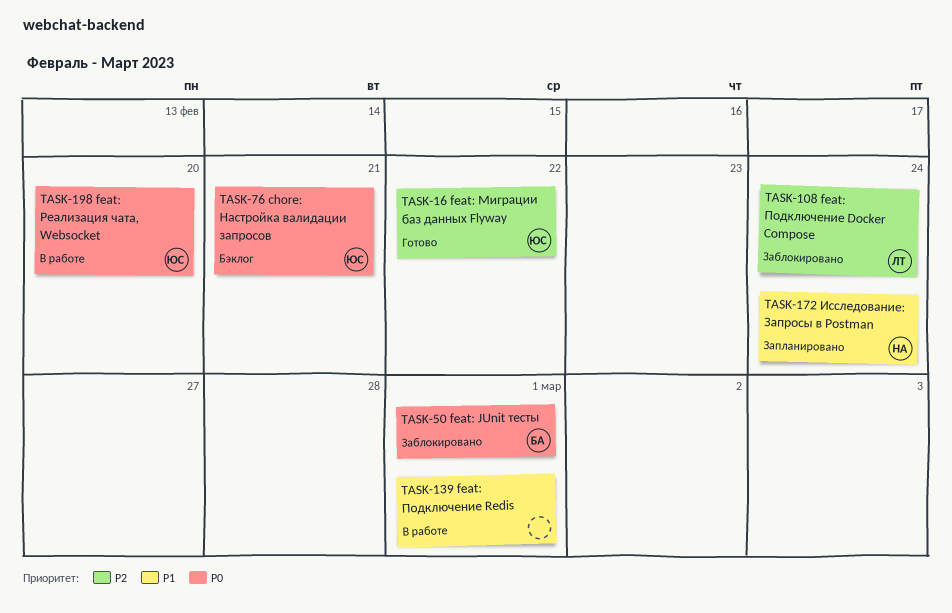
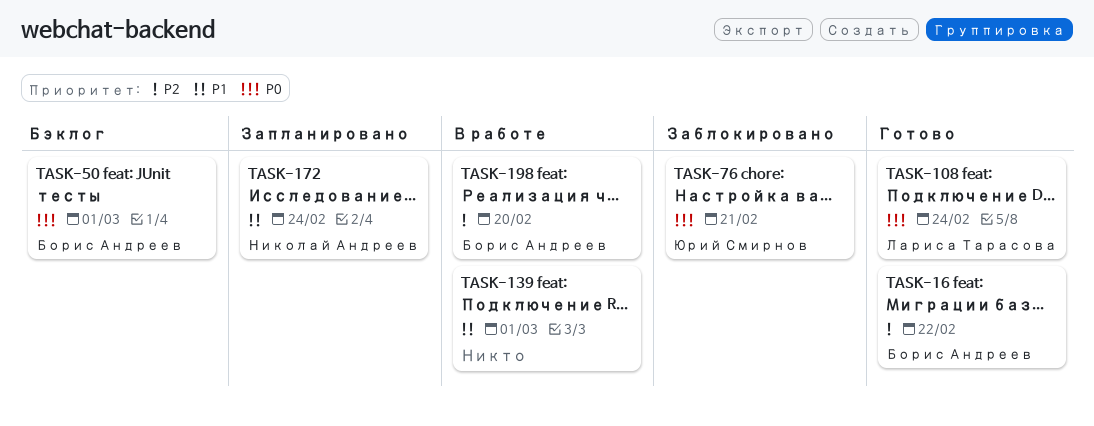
TASK-16, owner: Юрий Смирнов -> Борис Андреев
TASK-50, status: Заблокировано -> Бэклог
TASK-76, status: Бэклог -> Заблокировано
TASK-108, status: Заблокировано -> Готово
TASK-108, priority: P2 -> P0
TASK-198, owner: Юрий Смирнов -> Борис Андреев
TASK-198, priority: P0 -> P2

